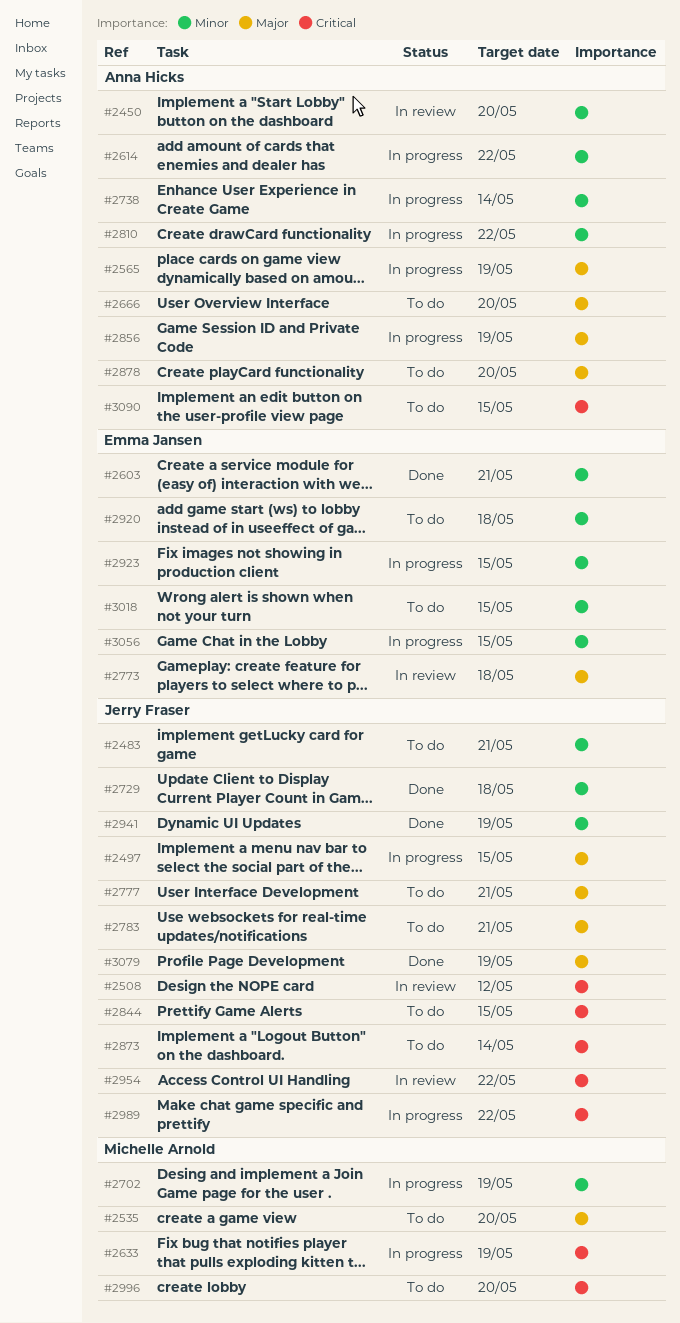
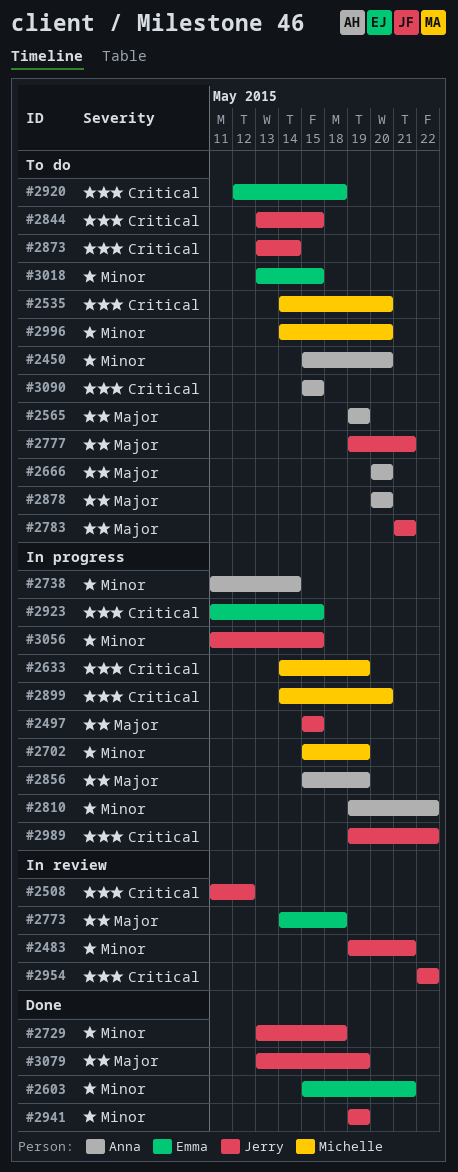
#2450, status: In review -> To do
#2483, status: To do -> In review
#2535, priority: Major -> Critical
#2565, status: In progress -> To do
#2614: present -> none
#2899: none -> present
#2920, priority: Minor -> Critical
#2923, priority: Minor -> Critical
#2996, priority: Critical -> Minor
#3056, owner: Emma Jansen -> Jerry Fraser

